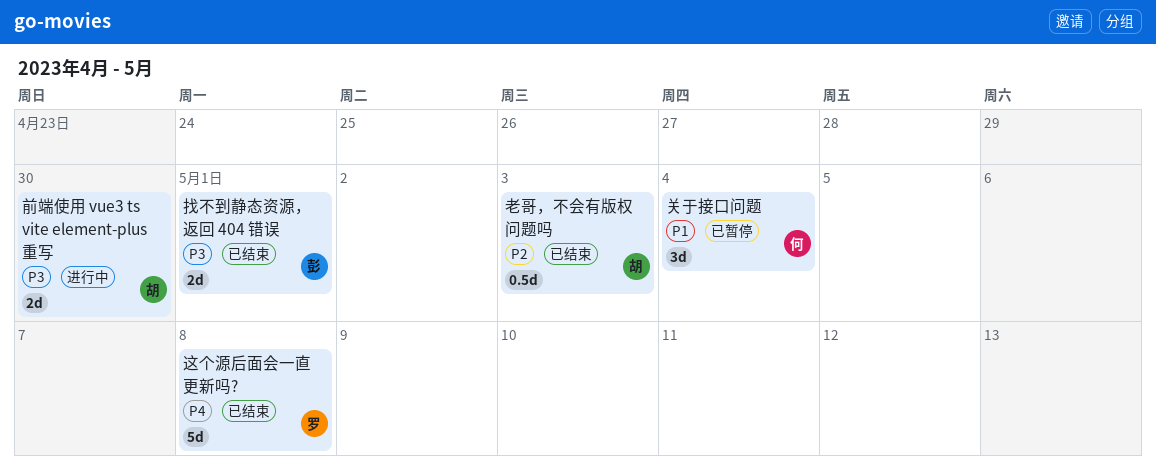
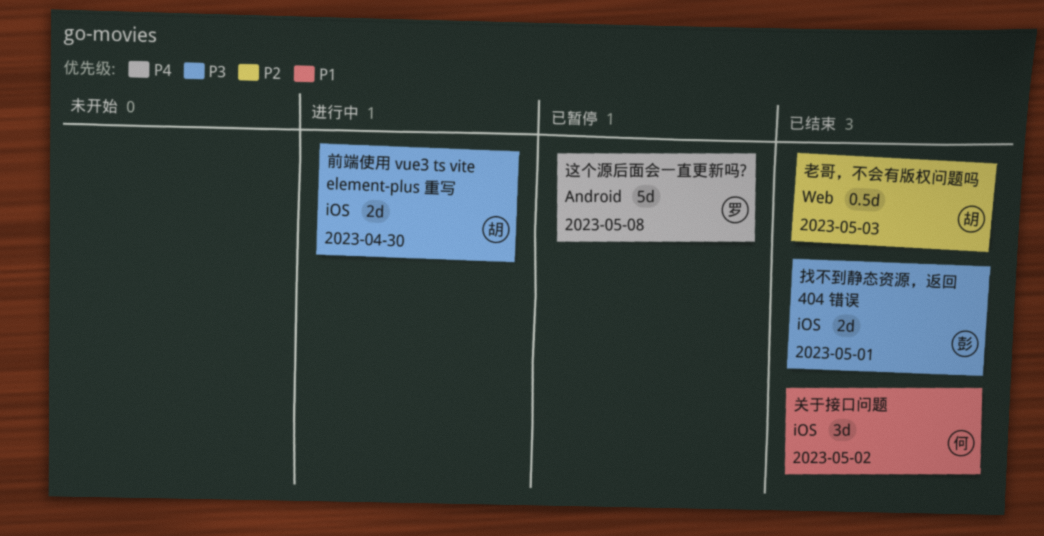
关于接口问题, status: 已暂停 -> 已结束
关于接口问题, due: May 4 -> May 2
这个源后面会一直更新吗?, status: 已结束 -> 已暂停

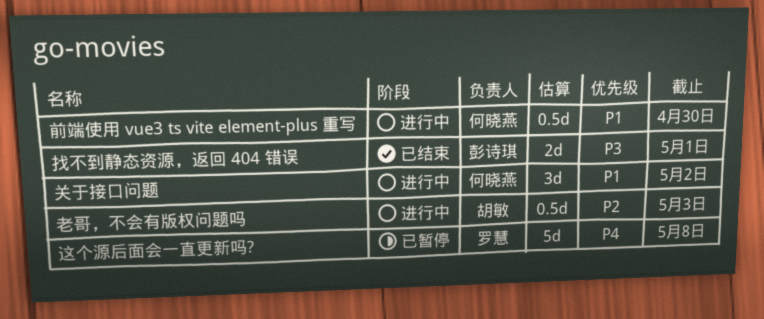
关于接口问题, status: 已结束 -> 进行中
前端使用 vue3 ts vite element-plus 重写, owner: 胡敏 -> 何晓燕
前端使用 vue3 ts vite element-plus 重写, priority: P3 -> P1
前端使用 vue3 ts vite element-plus 重写, estimate: 2d -> 0.5d
老哥，不会有版权问题吗, status: 已结束 -> 进行中

